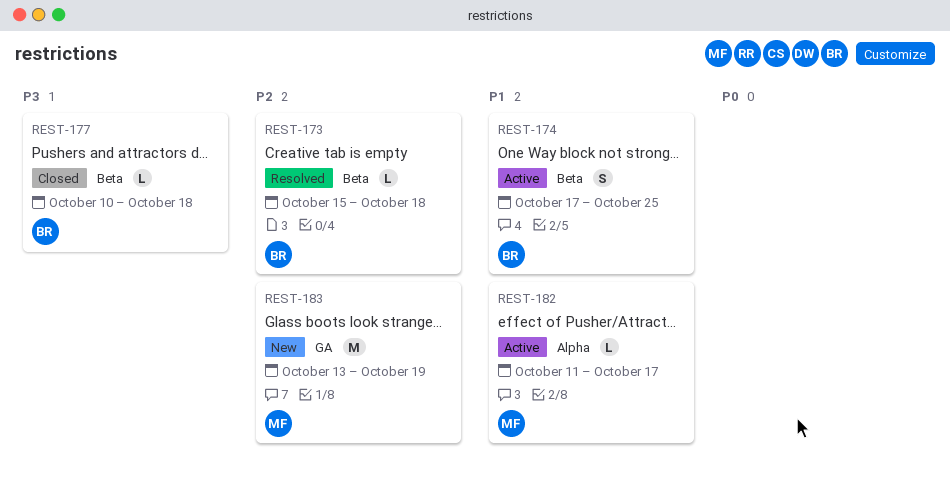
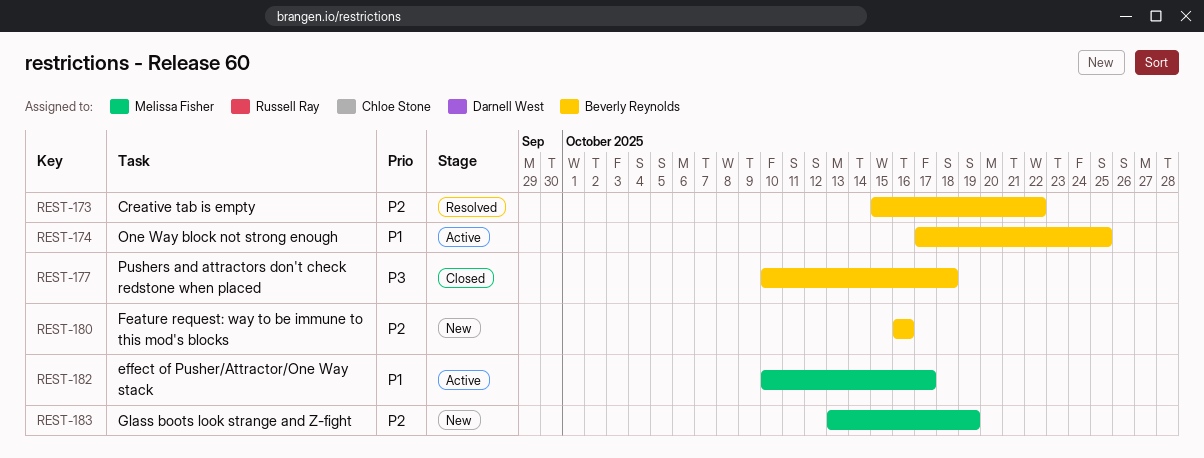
REST-173, due: Oct 18 -> Oct 22
REST-180: none -> present
REST-182, start: Oct 11 -> Oct 10

